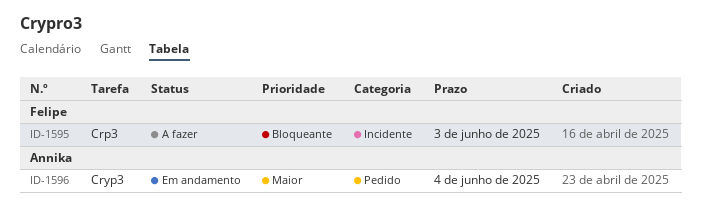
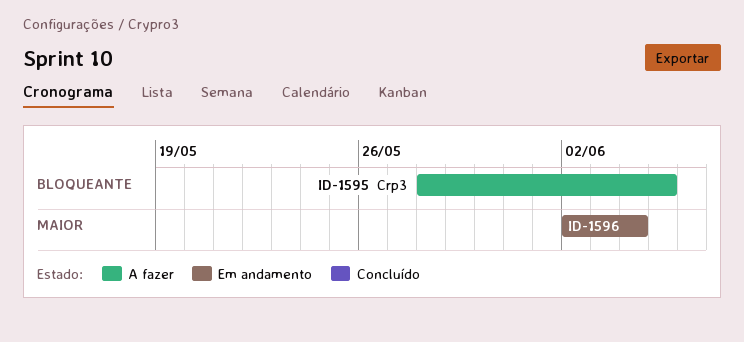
ID-1595, due: Jun 3 -> Jun 5

